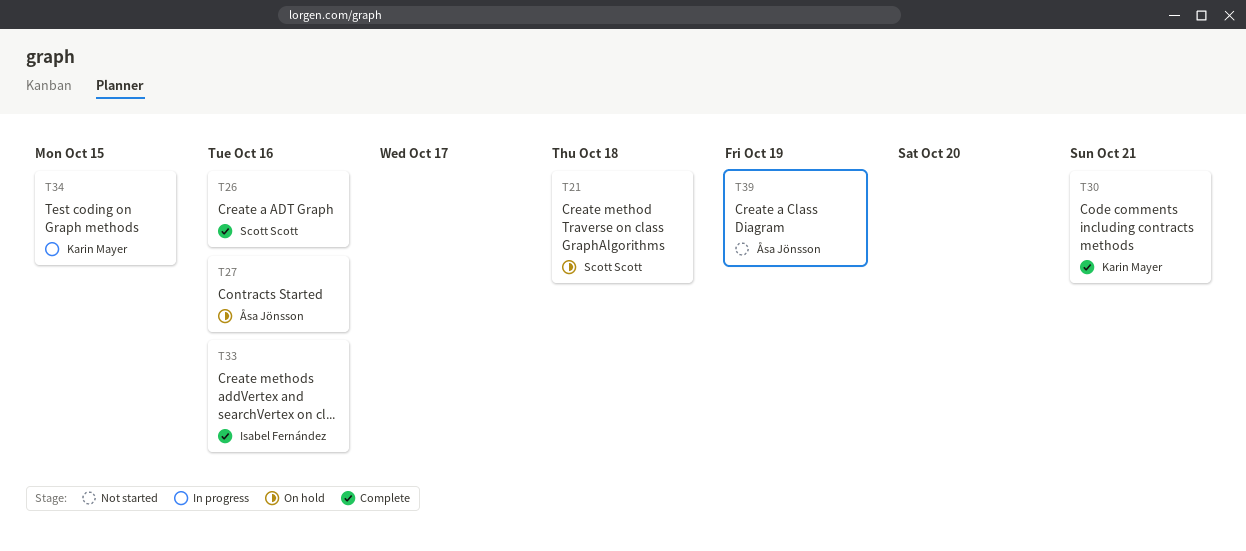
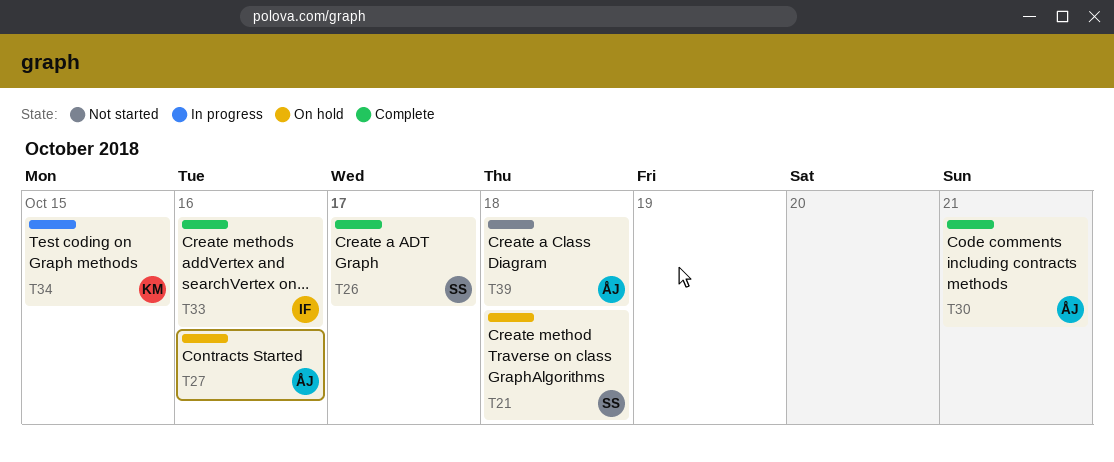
T26, due: Oct 16 -> Oct 17
T30, owner: Karin Mayer -> Åsa Jönsson
T39, due: Oct 19 -> Oct 18

